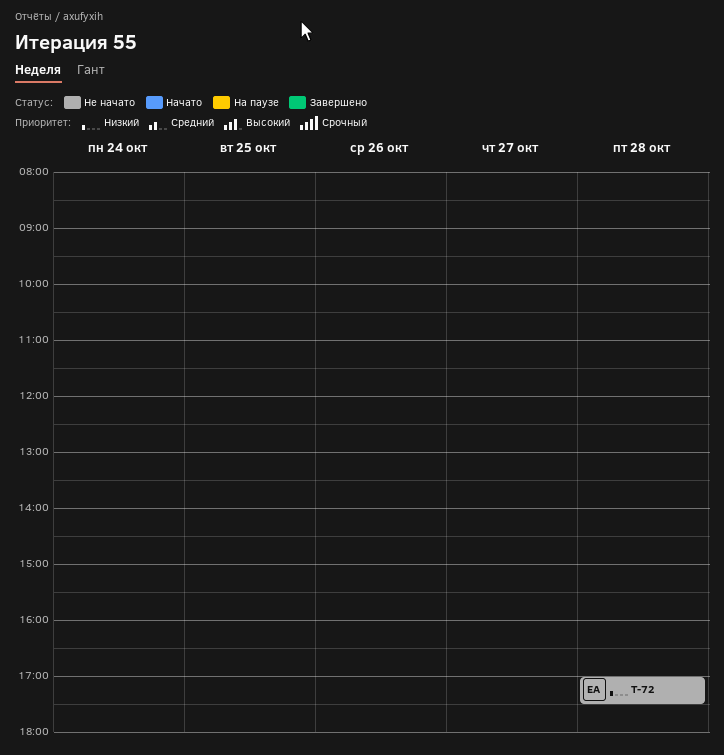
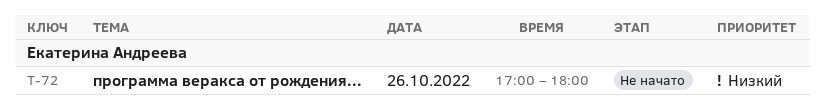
T-72, day: Oct 28 -> Oct 26
T-72, ends: 17:30 -> 18:00

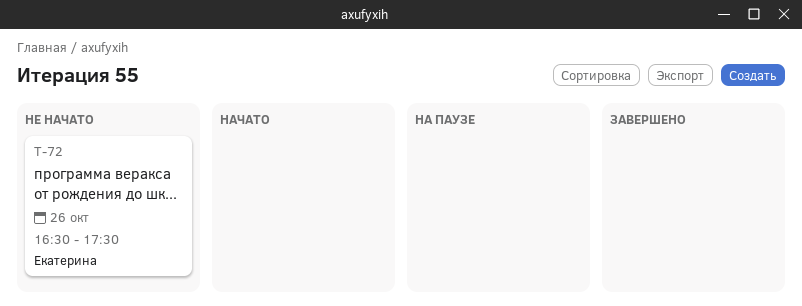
T-72, begins: 17:00 -> 16:30
T-72, ends: 18:00 -> 17:30

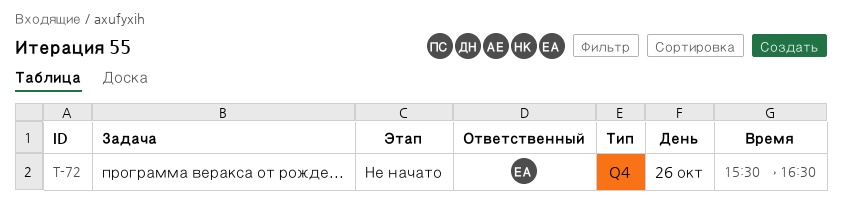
T-72, begins: 16:30 -> 15:30
T-72, ends: 17:30 -> 16:30

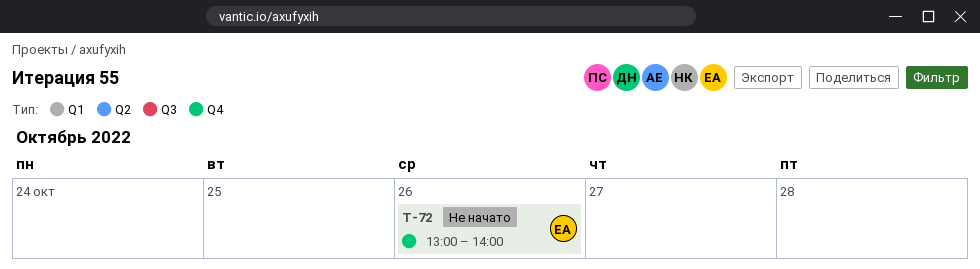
T-72, begins: 15:30 -> 13:00
T-72, ends: 16:30 -> 14:00

